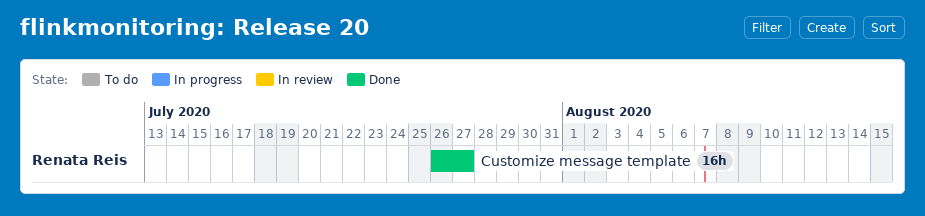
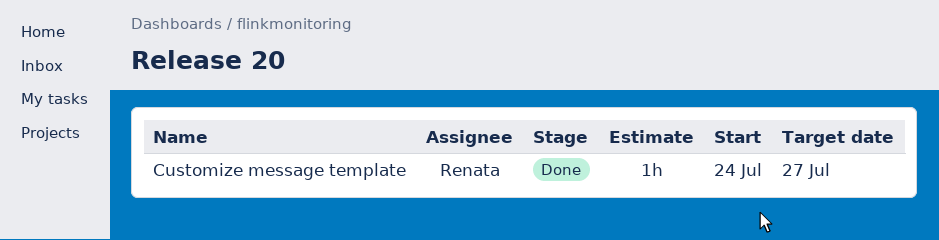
Customize message template, estimate: 16h -> 1h
Customize message template, start: Jul 26 -> Jul 24

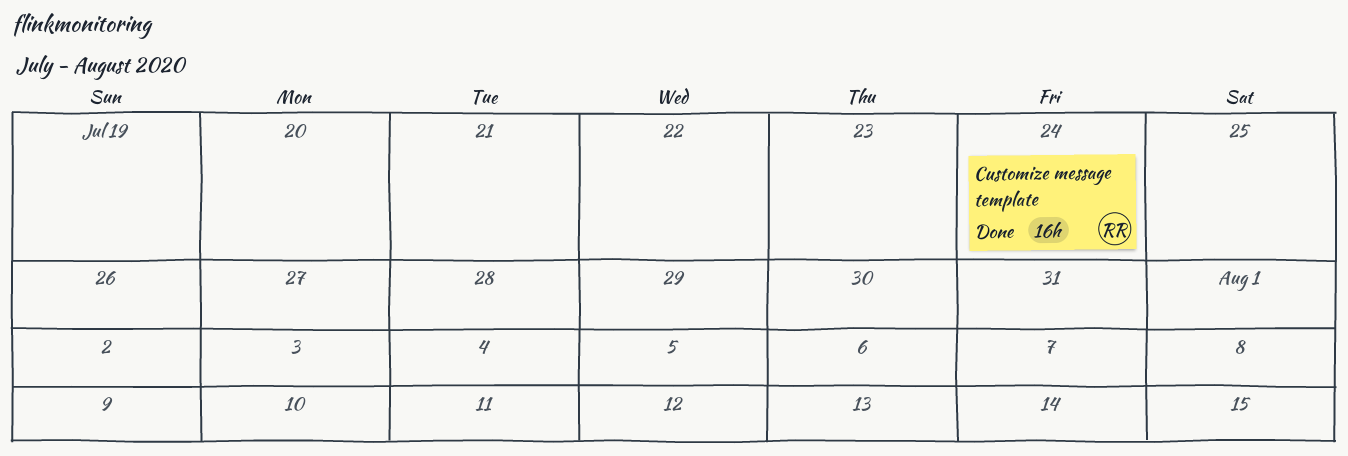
Customize message template, estimate: 1h -> 16h
Customize message template, due: Jul 27 -> Jul 24

